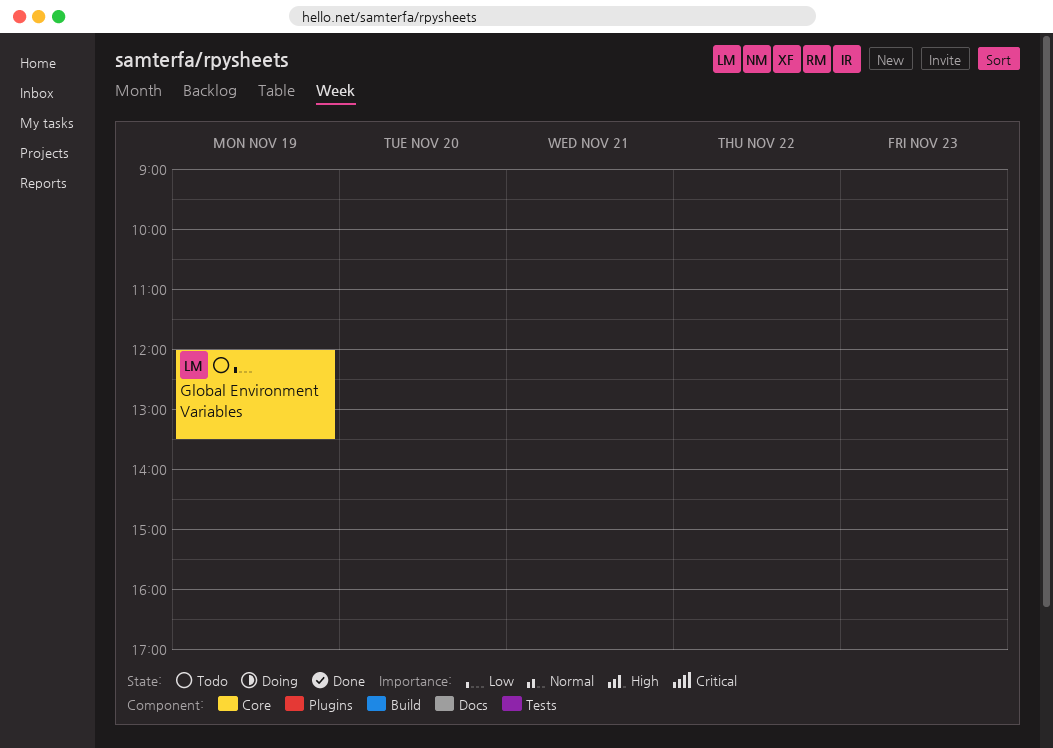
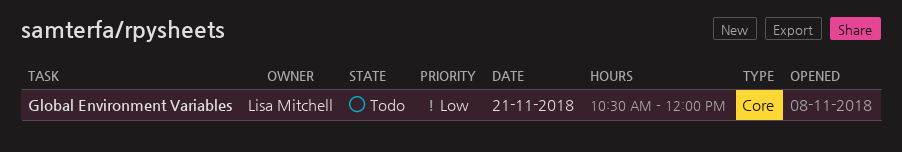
Global Environment Variables, day: Nov 19 -> Nov 21
Global Environment Variables, begins: 12:00 -> 10:30
Global Environment Variables, ends: 13:30 -> 12:00

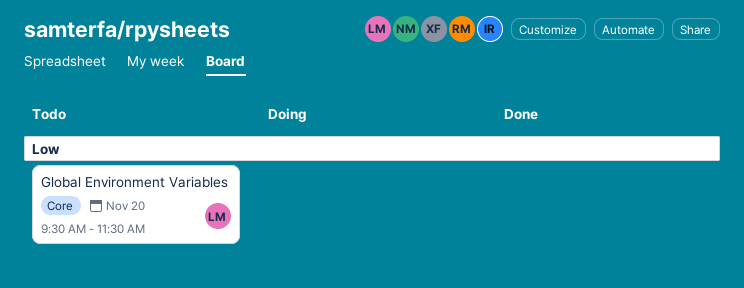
Global Environment Variables, day: Nov 21 -> Nov 20
Global Environment Variables, begins: 10:30 -> 09:30
Global Environment Variables, ends: 12:00 -> 11:30

